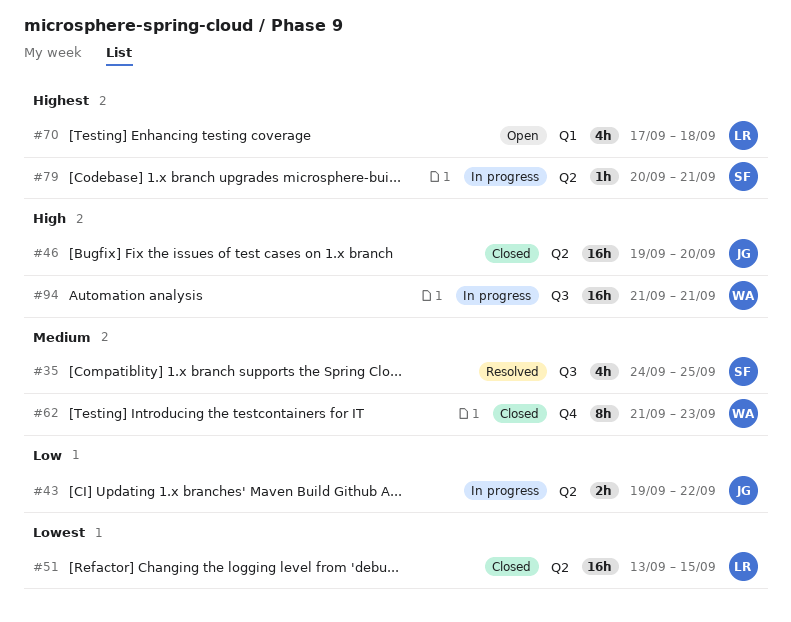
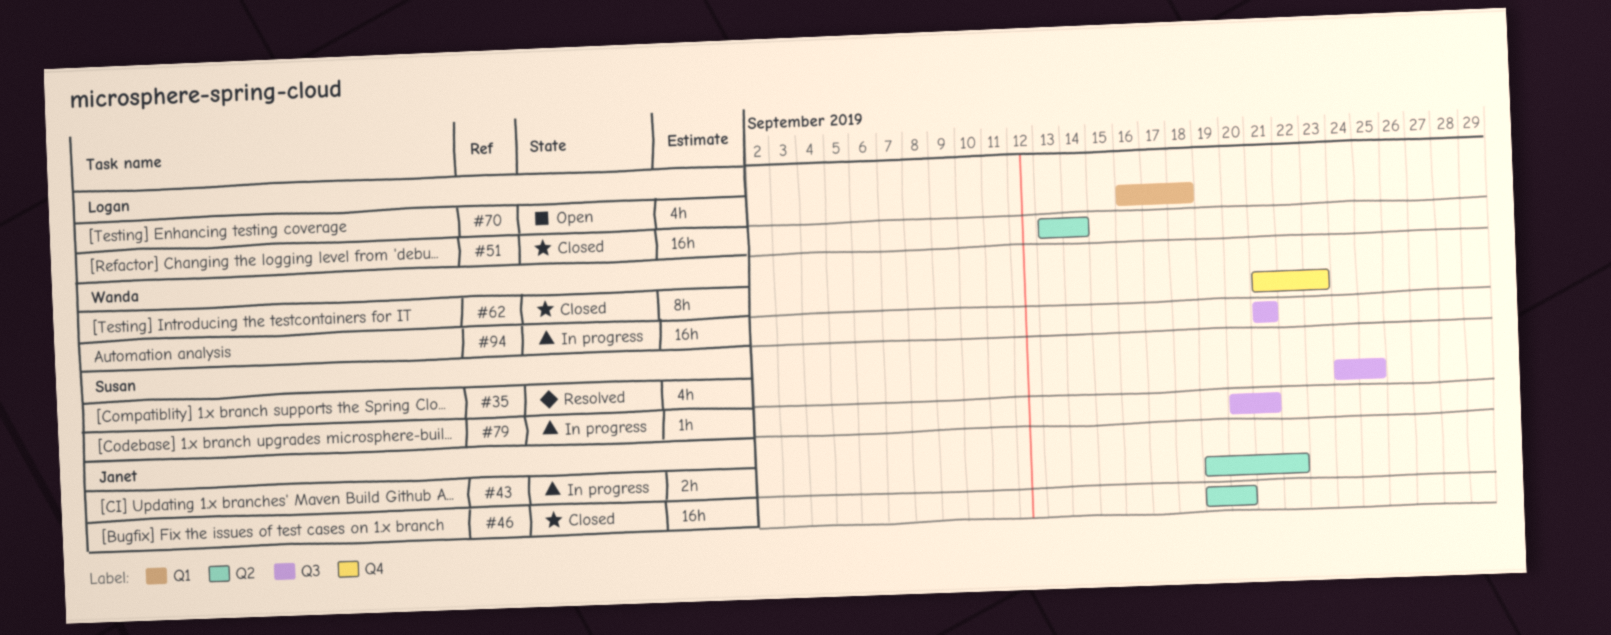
#51, due: Sep 15 -> Sep 14
#70, start: Sep 17 -> Sep 16
#79, label: Q2 -> Q3

